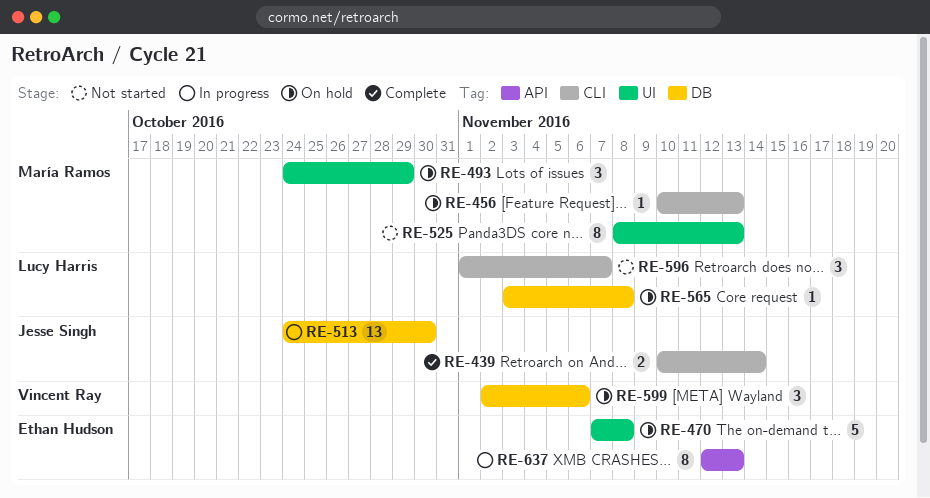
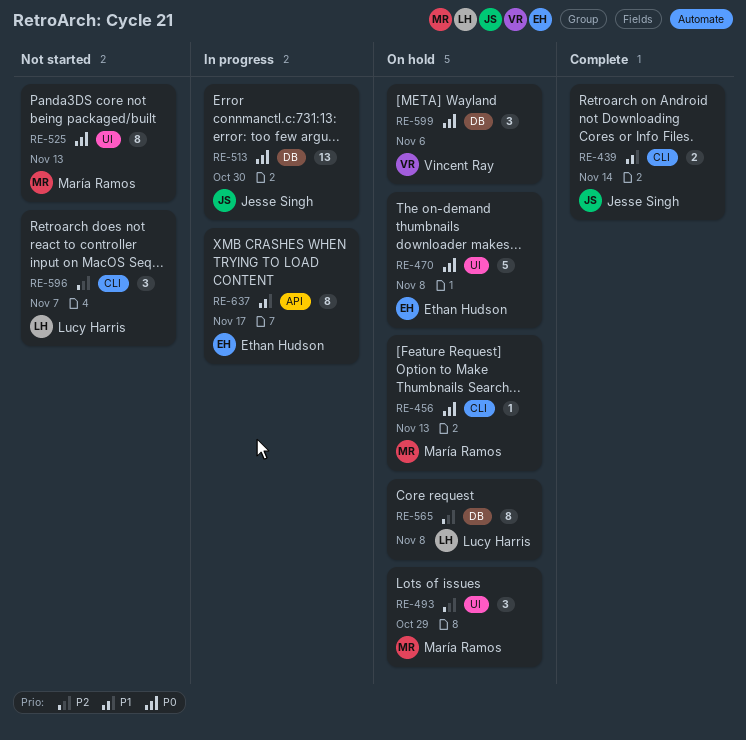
RE-565, estimate: 1 -> 8
RE-637, due: Nov 13 -> Nov 17

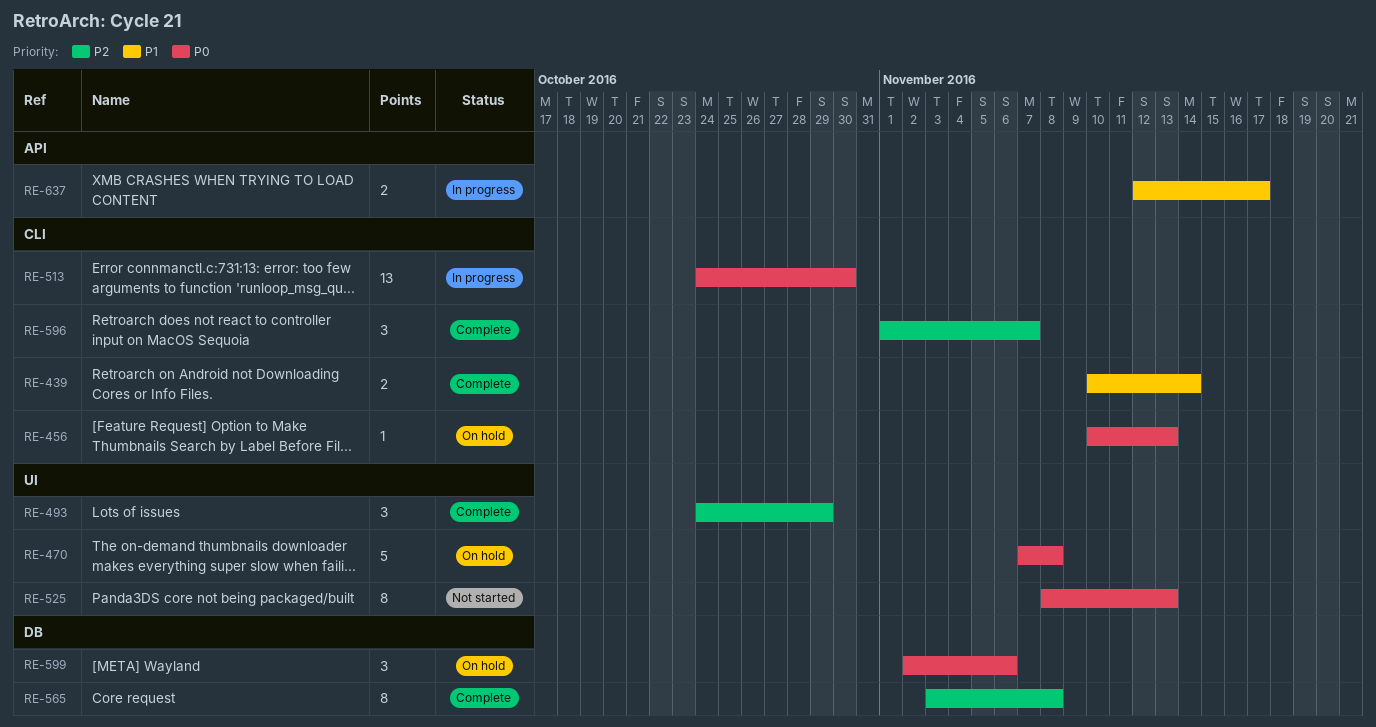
RE-493, status: On hold -> Complete
RE-513, label: DB -> CLI
RE-565, status: On hold -> Complete
RE-596, status: Not started -> Complete
RE-637, estimate: 8 -> 2

